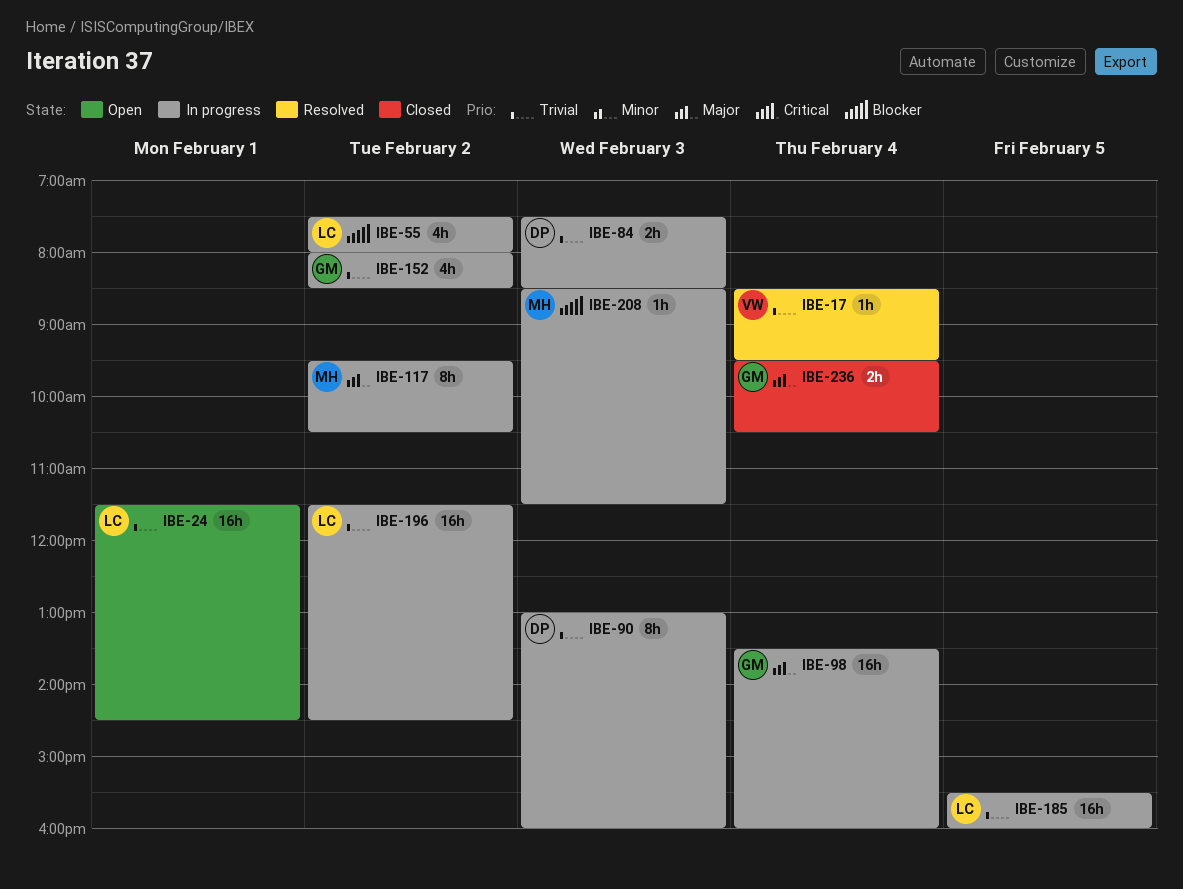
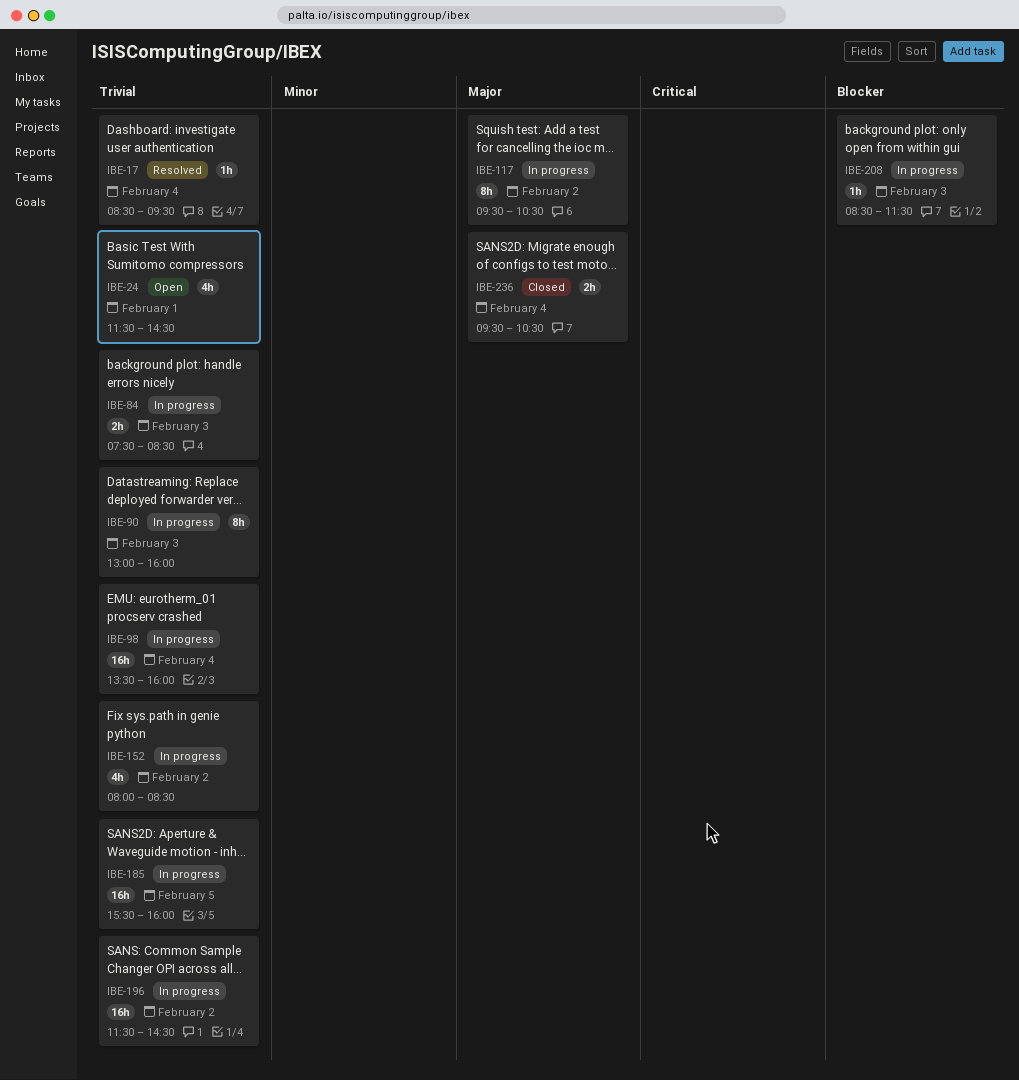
IBE-24, estimate: 16h -> 4h
IBE-55: present -> none
IBE-98, priority: Major -> Trivial

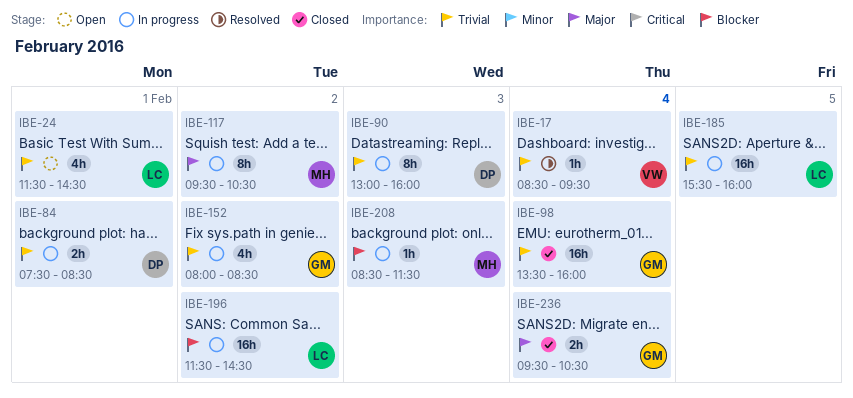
IBE-84, day: Feb 3 -> Feb 1
IBE-98, status: In progress -> Closed
IBE-196, priority: Trivial -> Blocker

